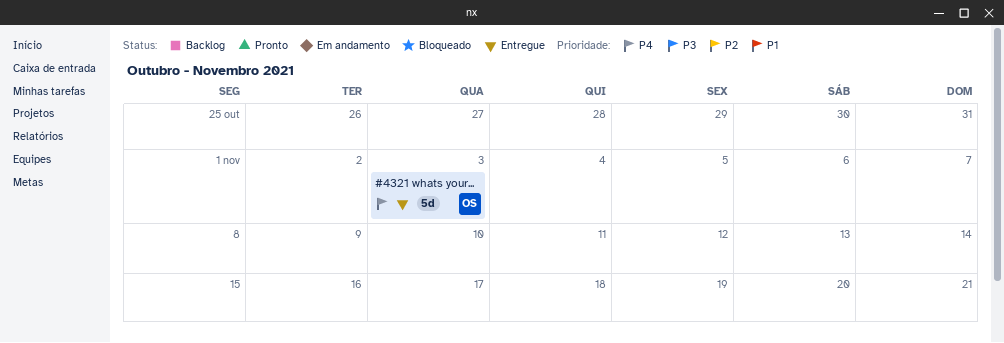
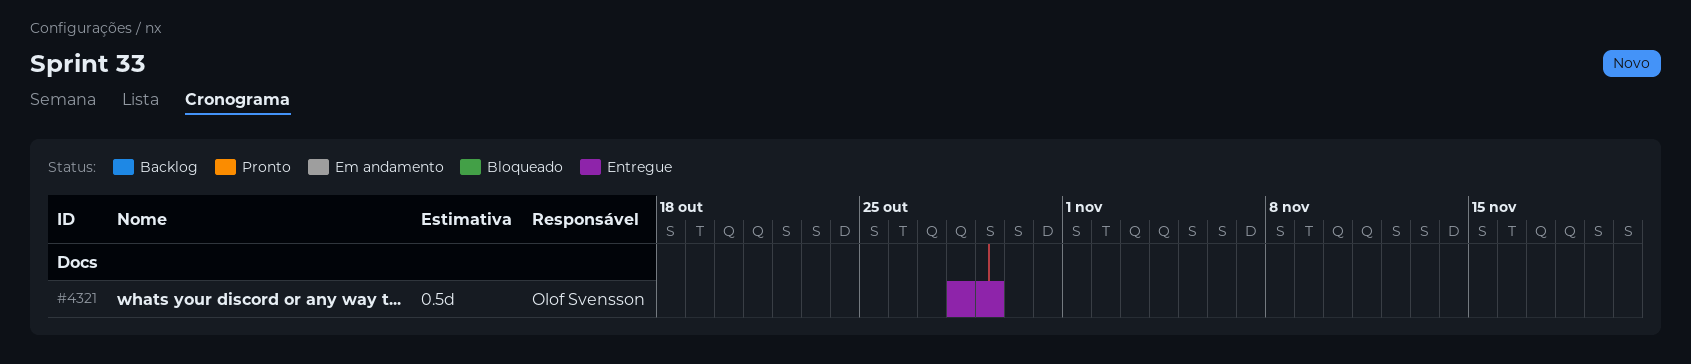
#4321, estimate: 5d -> 0.5d
#4321, due: Nov 3 -> Oct 29

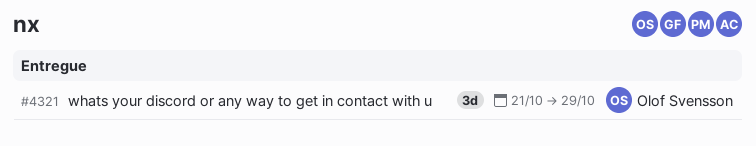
#4321, estimate: 0.5d -> 3d
#4321, start: Oct 28 -> Oct 21

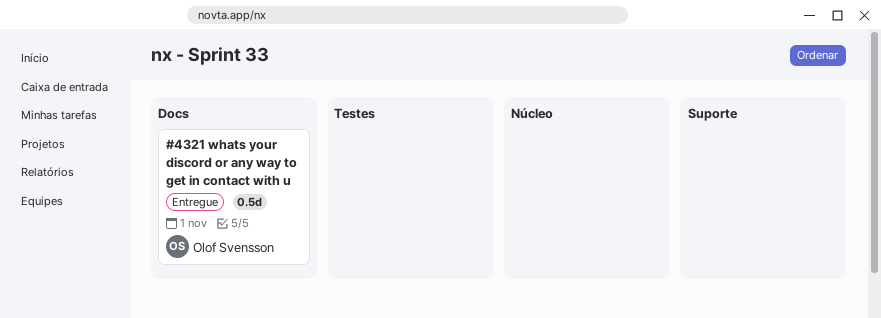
#4321, estimate: 3d -> 0.5d
#4321, due: Oct 29 -> Nov 1

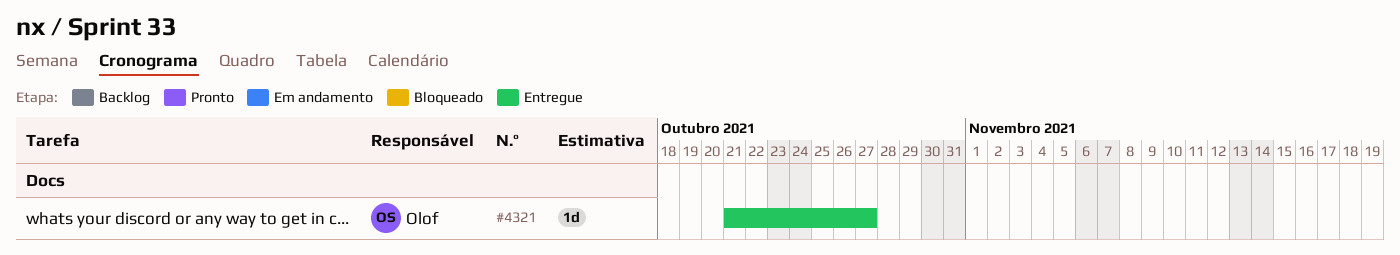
#4321, estimate: 0.5d -> 1d
#4321, due: Nov 1 -> Oct 27

